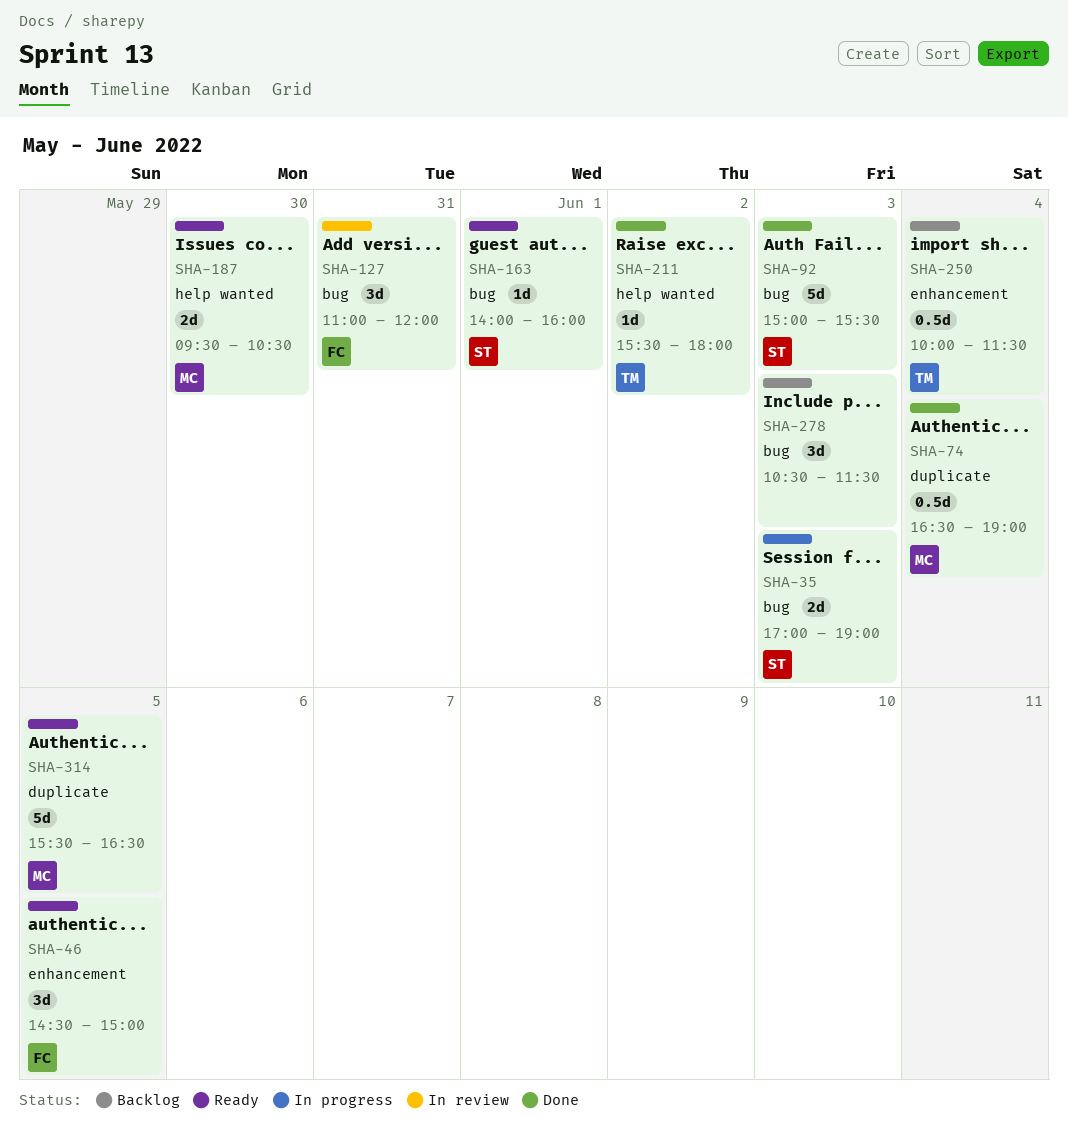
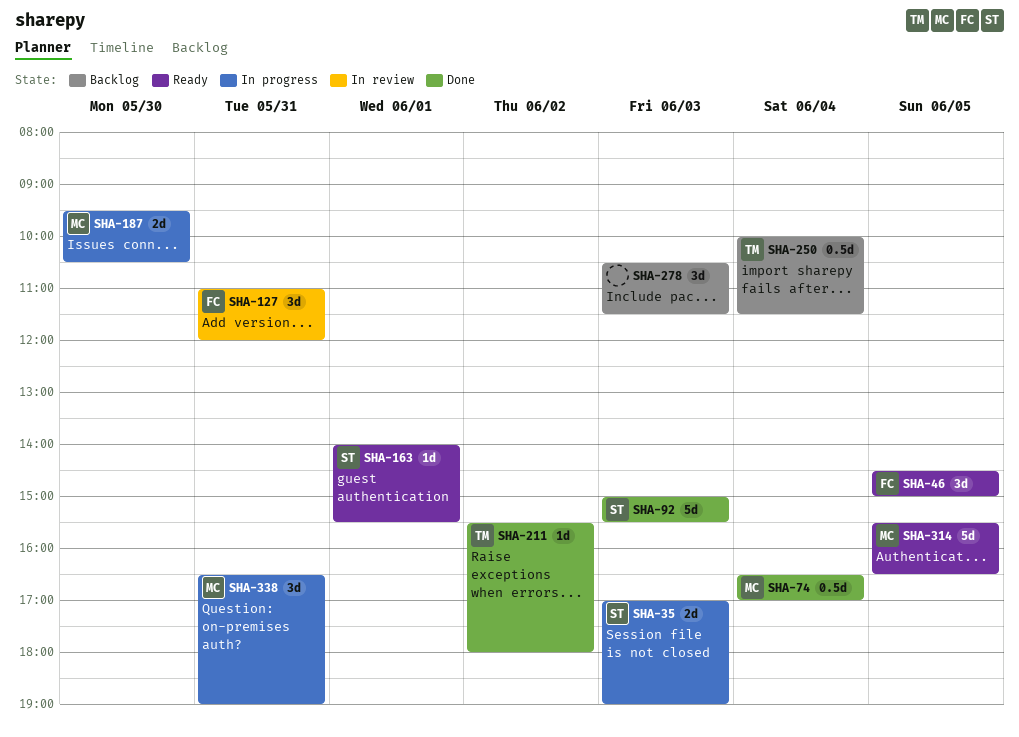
SHA-74, ends: 19:00 -> 17:00
SHA-163, ends: 16:00 -> 15:30
SHA-187, status: Ready -> In progress
SHA-338: none -> present

